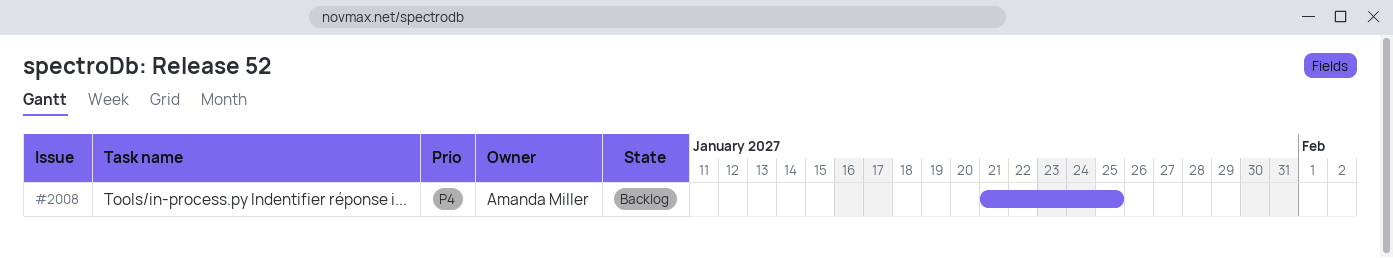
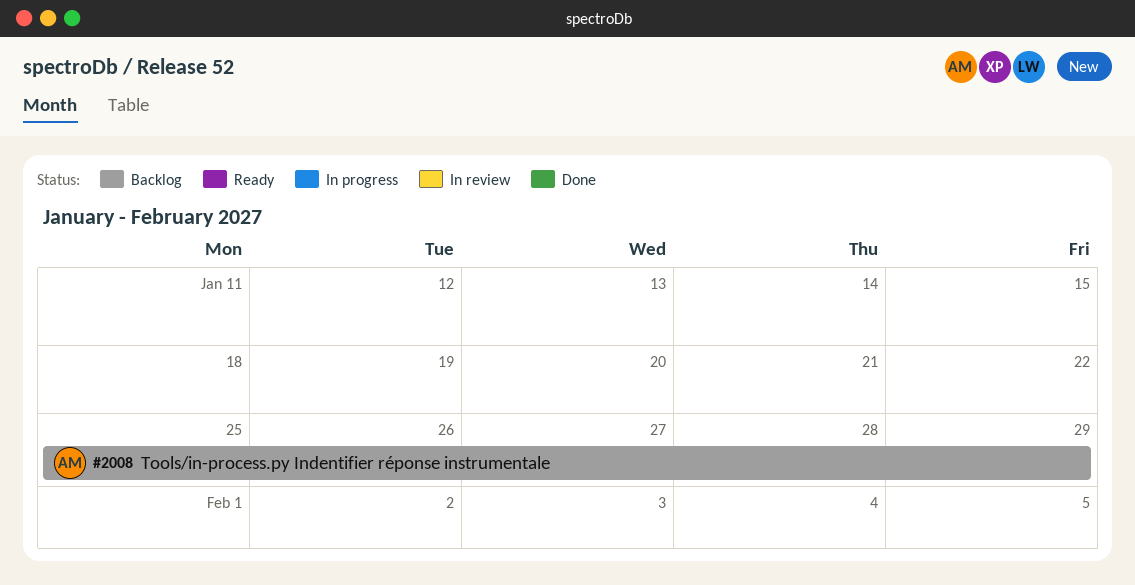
#2008, start: Jan 21 -> Jan 25
#2008, due: Jan 25 -> Jan 29

